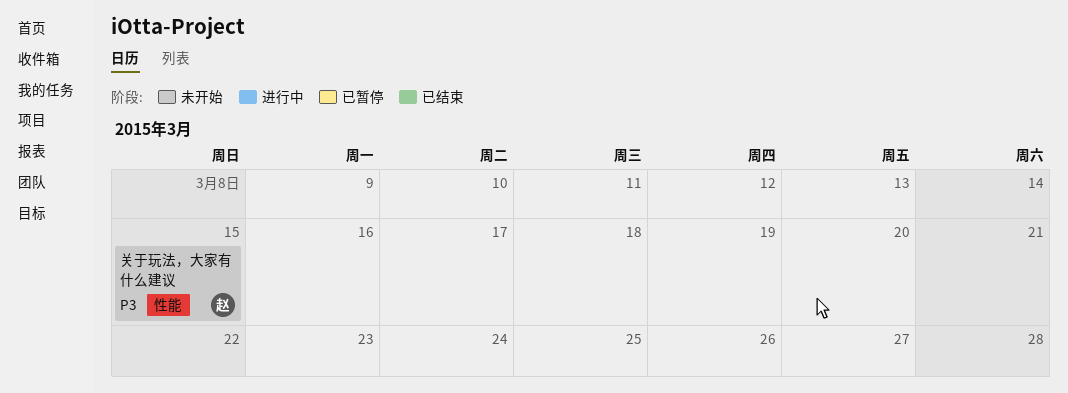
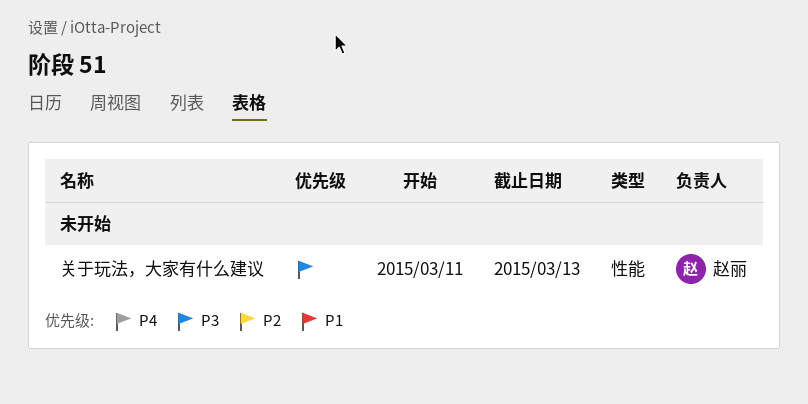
关于玩法，大家有什么建议, due: Mar 15 -> Mar 13

